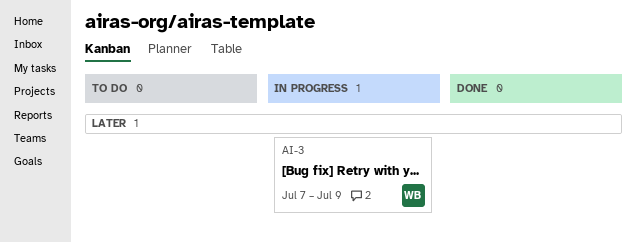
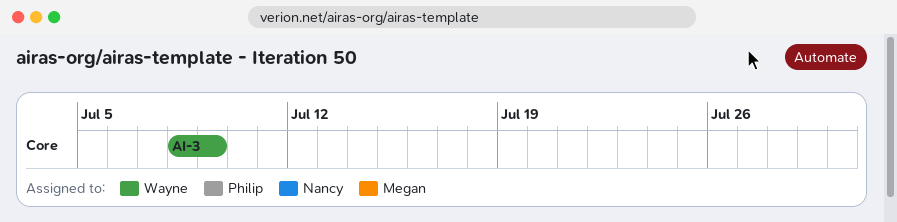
AI-3, start: Jul 7 -> Jul 8

